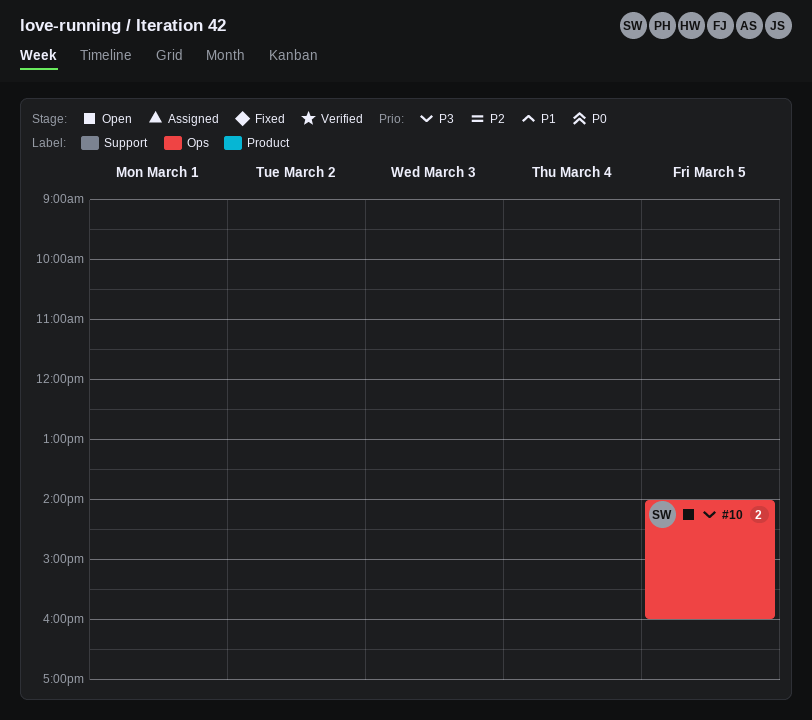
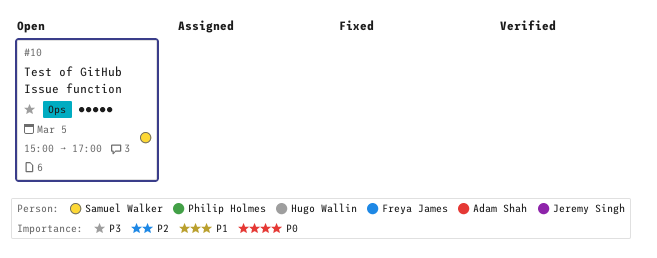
#10, estimate: 2 -> 5
#10, begins: 14:00 -> 15:00
#10, ends: 16:00 -> 17:00

